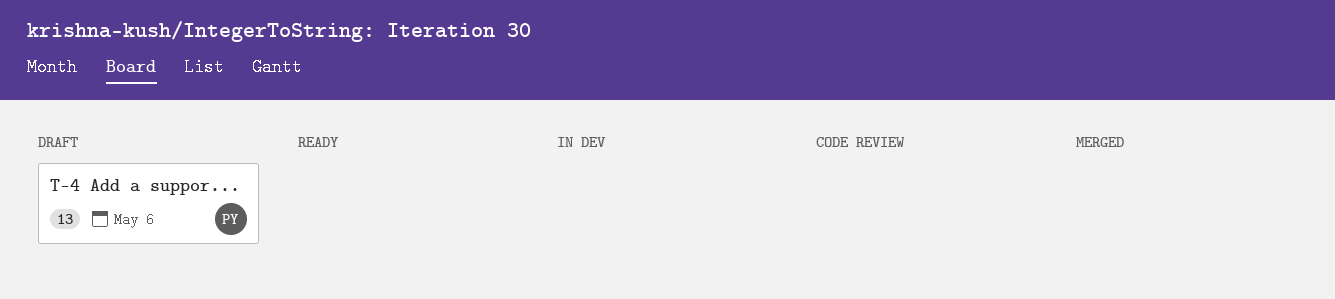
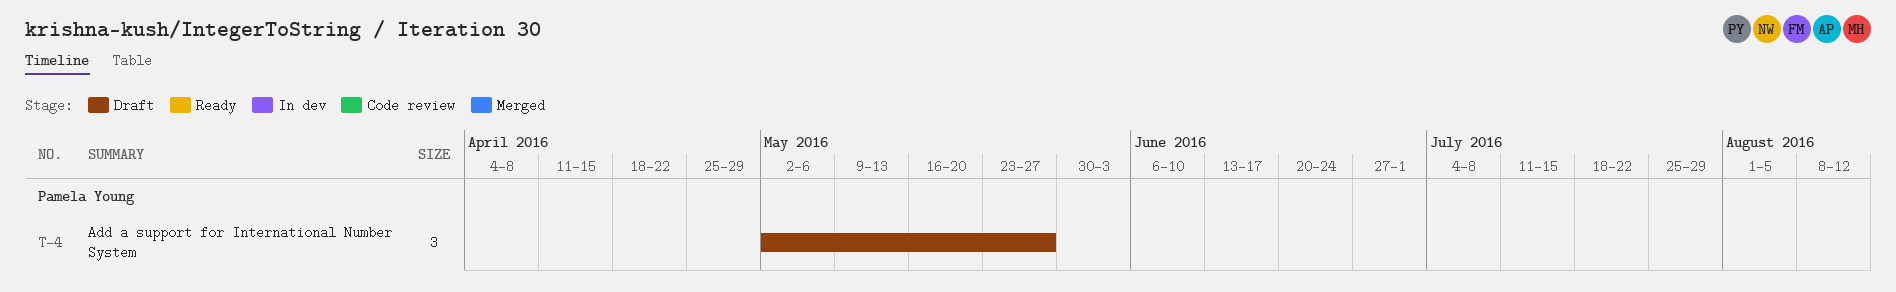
T-4, estimate: 13 -> 3
T-4, due: May 6 -> May 27

